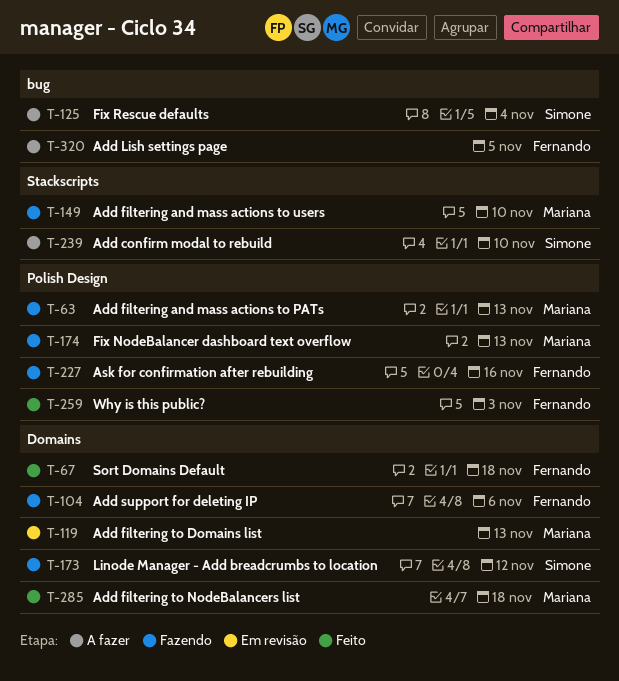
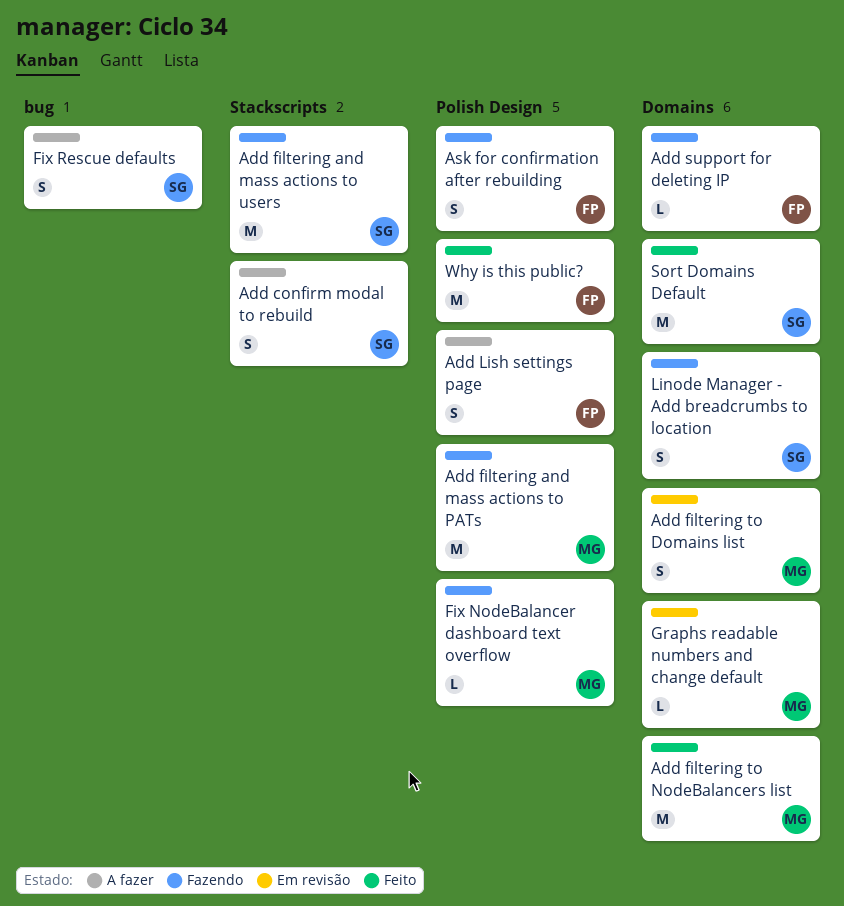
Add filtering and mass actions to users, owner: Mariana -> Simone
Add Lish settings page, label: bug -> Polish Design
Graphs readable numbers and change default: none -> present
Sort Domains Default, owner: Fernando -> Simone

